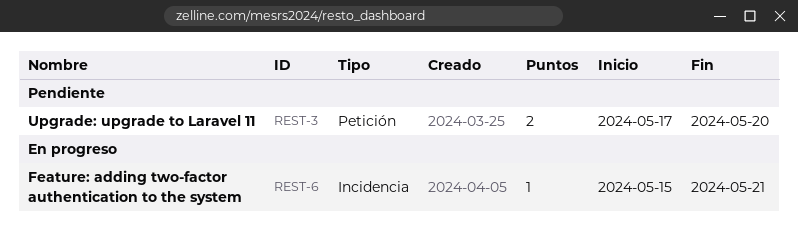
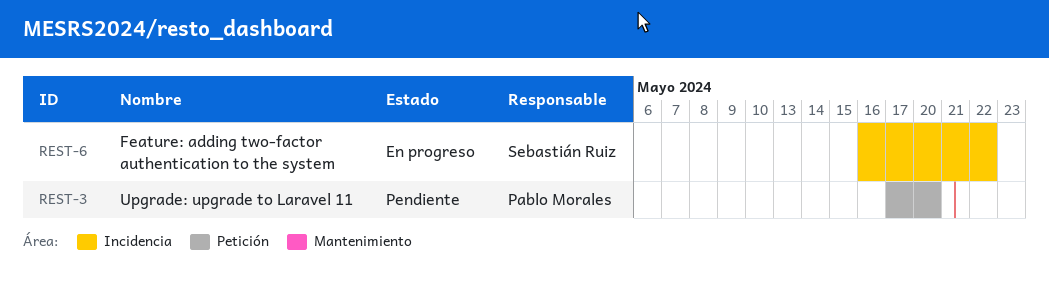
REST-6, start: May 15 -> May 16
REST-6, due: May 21 -> May 22

